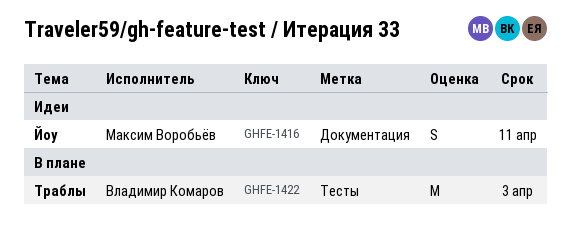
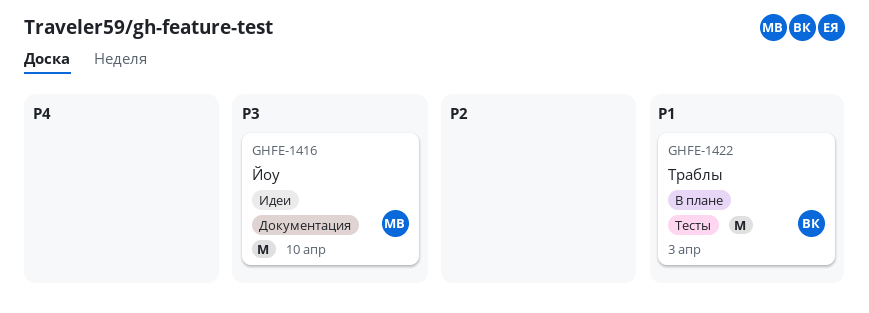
GHFE-1416, estimate: S -> M
GHFE-1416, due: Apr 11 -> Apr 10

